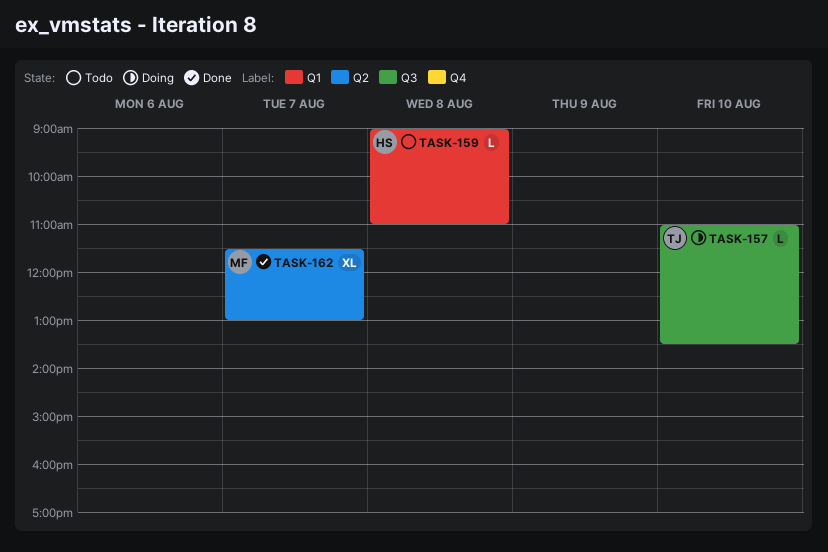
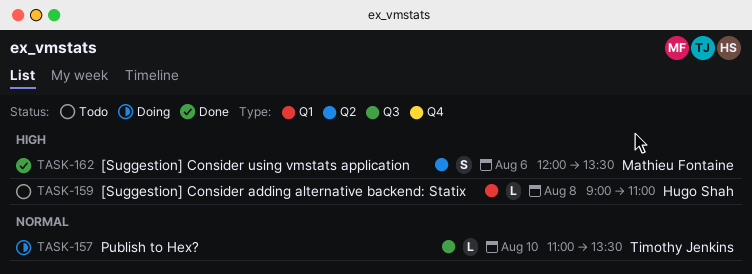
TASK-162, estimate: XL -> S
TASK-162, day: Aug 7 -> Aug 6
TASK-162, begins: 11:30 -> 12:00
TASK-162, ends: 13:00 -> 13:30

